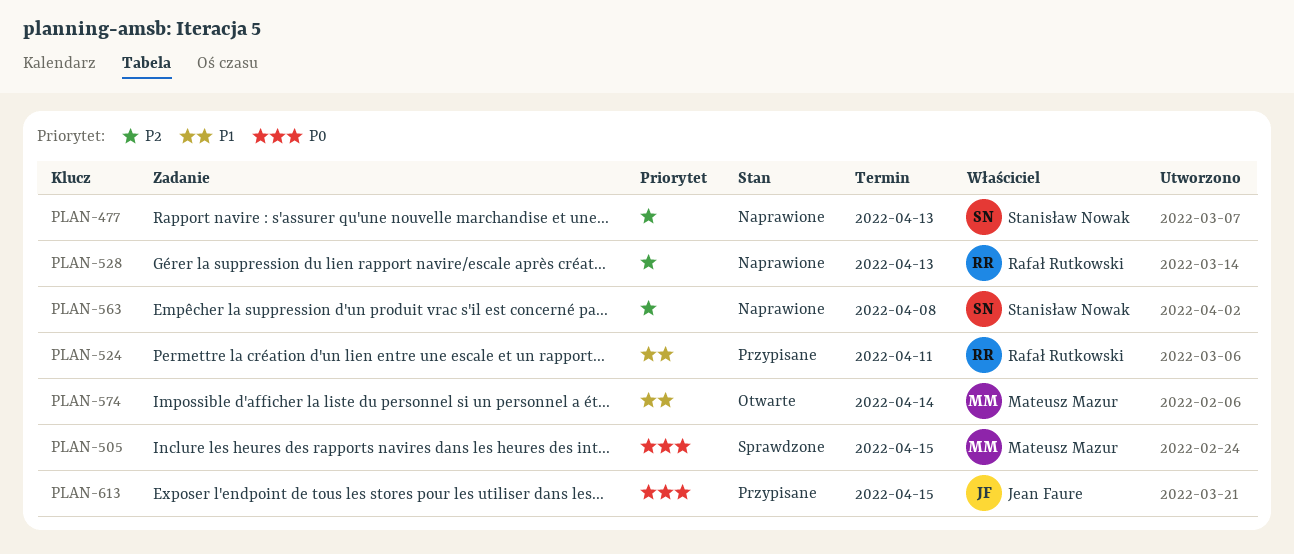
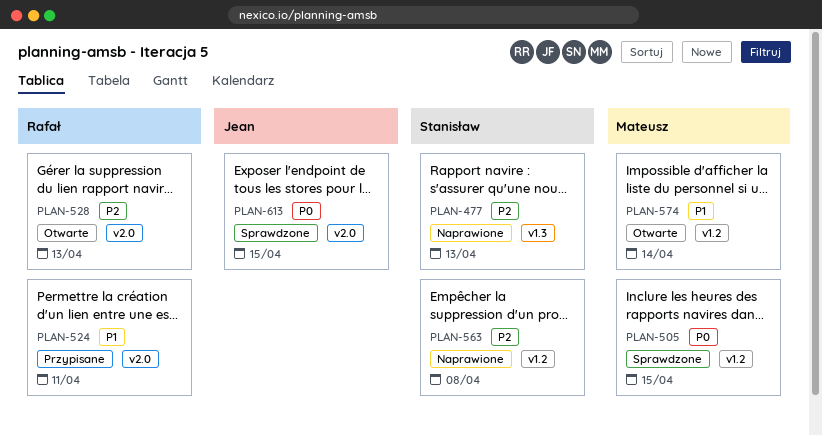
PLAN-528, status: Naprawione -> Otwarte
PLAN-613, status: Przypisane -> Sprawdzone

